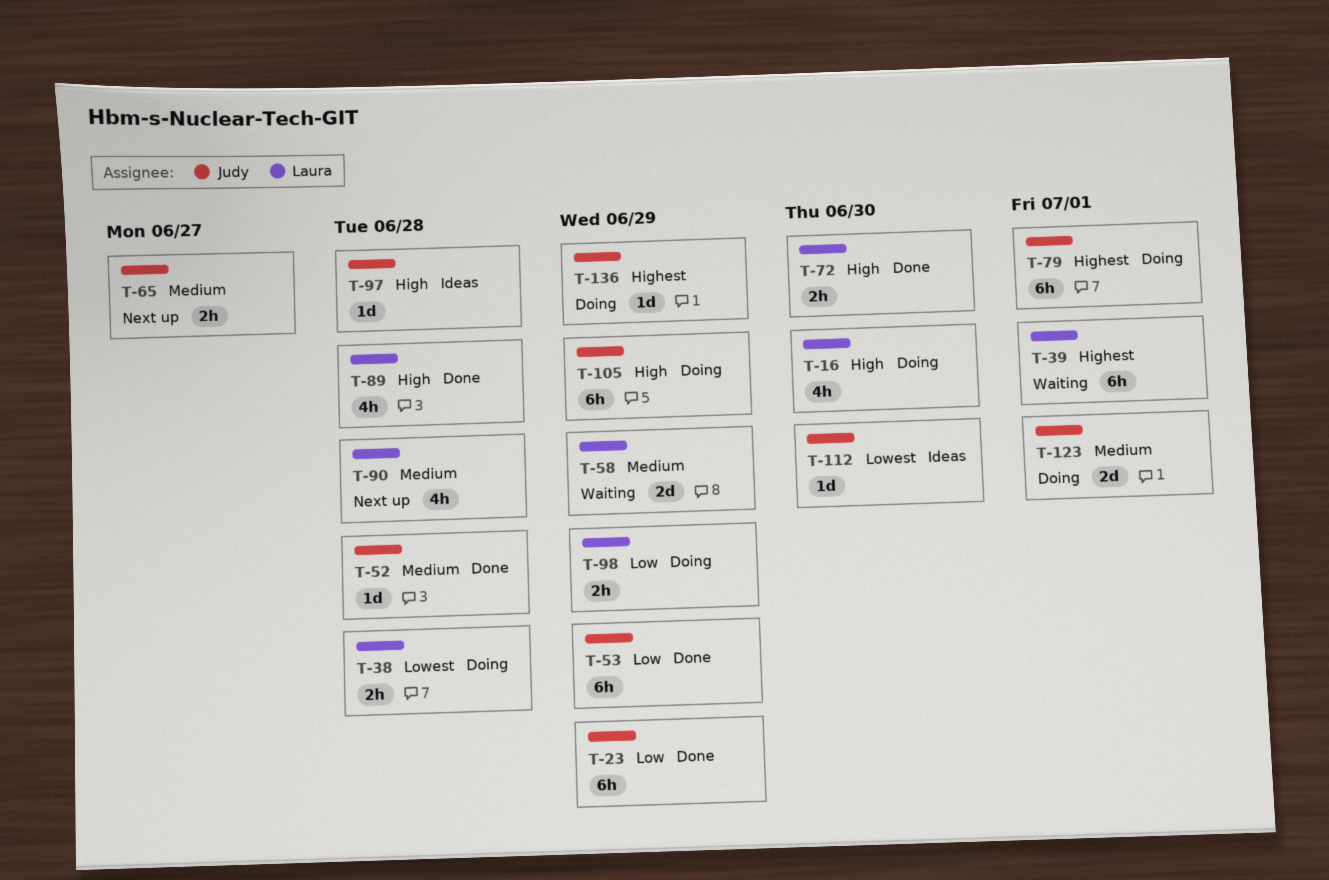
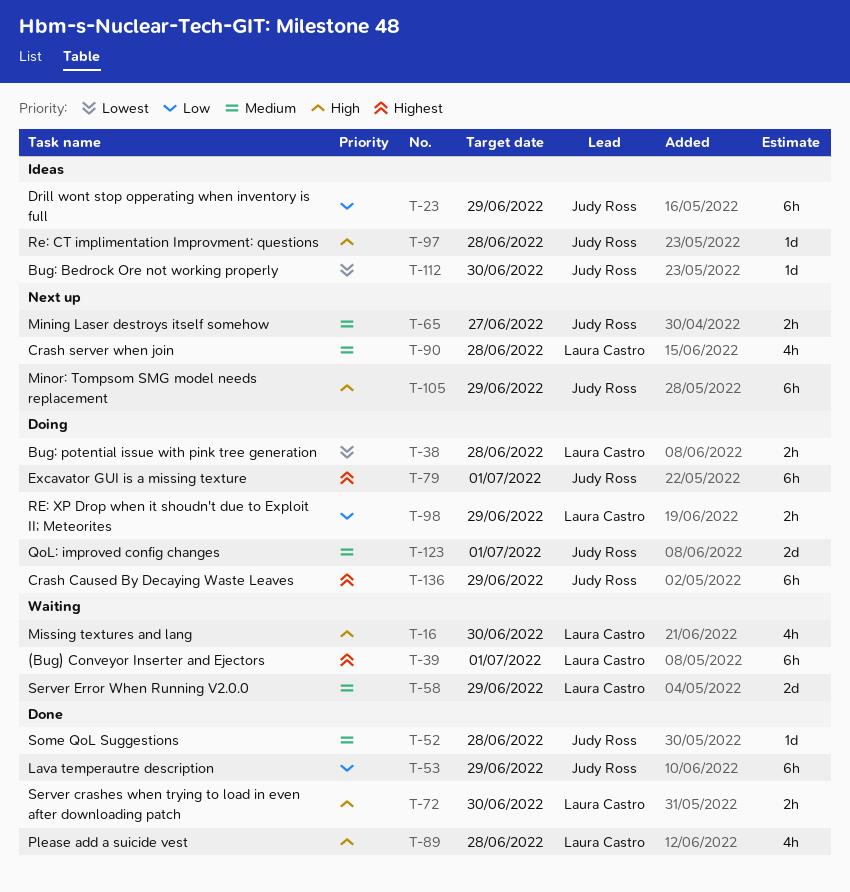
T-16, status: Doing -> Waiting
T-23, status: Done -> Ideas
T-105, status: Doing -> Next up
T-136, estimate: 1d -> 6h

